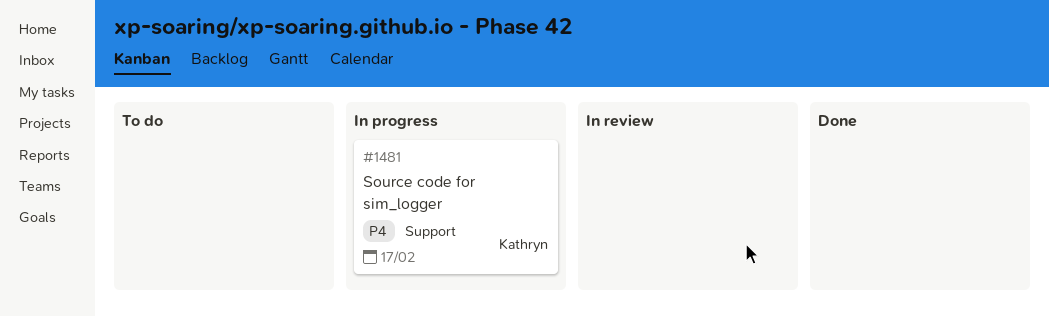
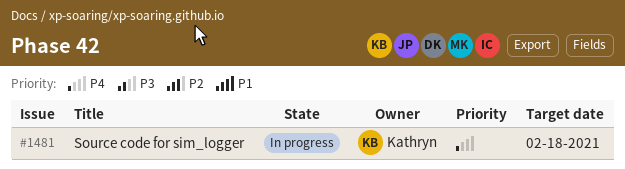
#1481, due: Feb 17 -> Feb 18

